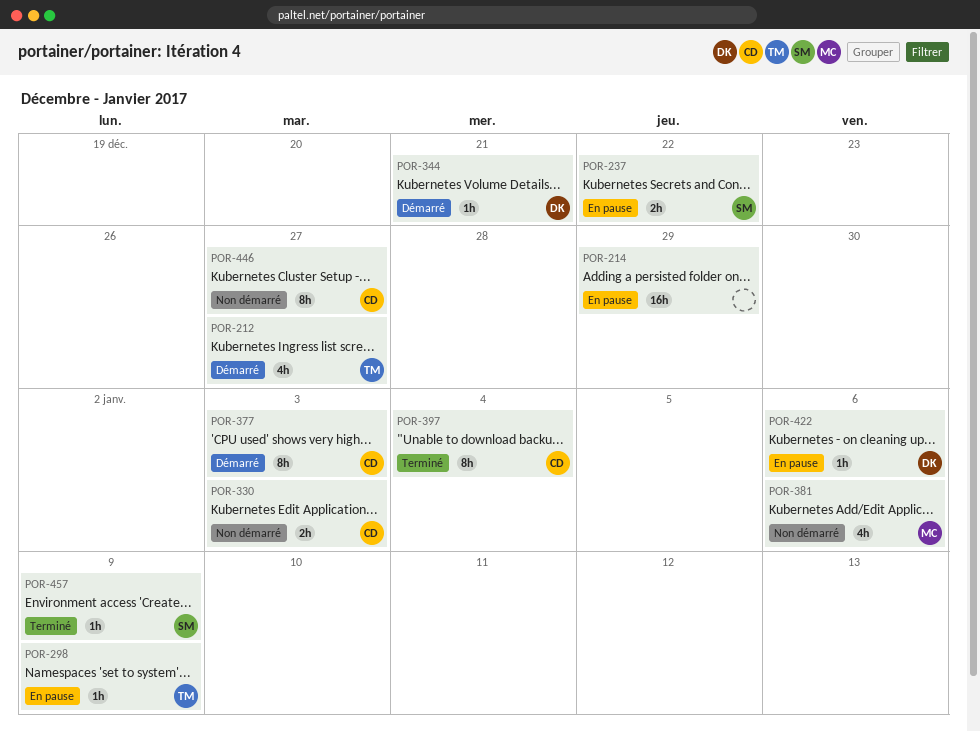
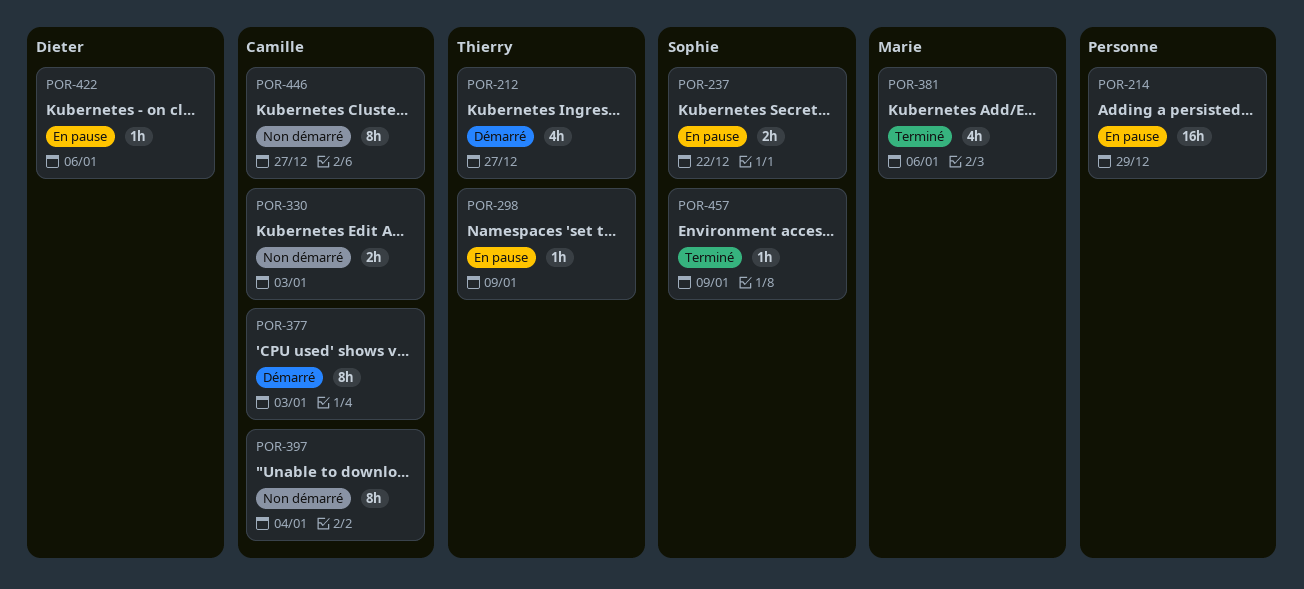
POR-344: present -> none
POR-381, status: Non démarré -> Terminé
POR-397, status: Terminé -> Non démarré

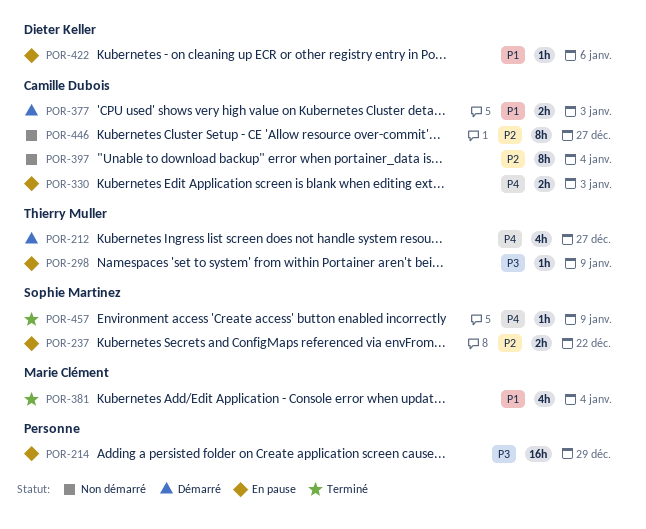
POR-330, status: Non démarré -> En pause
POR-377, estimate: 8h -> 2h
POR-381, due: Jan 6 -> Jan 4

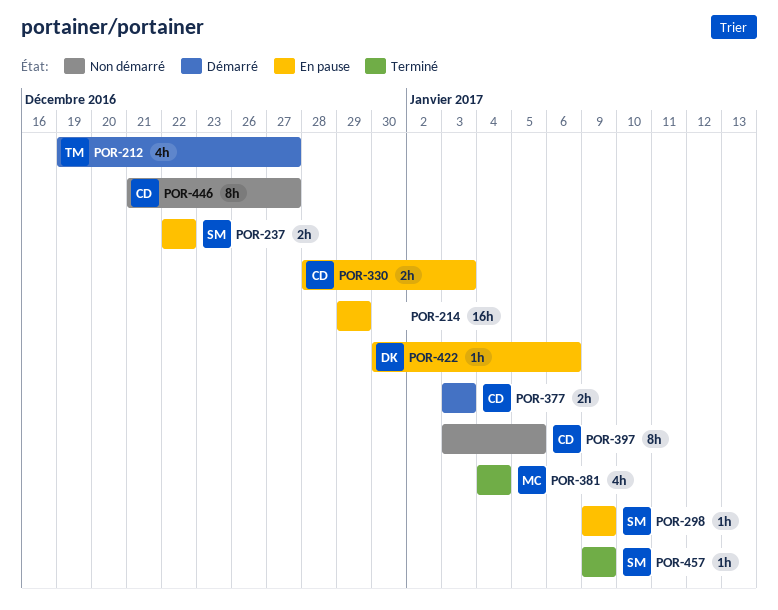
POR-298, owner: Thierry Muller -> Sophie Martinez
POR-397, due: Jan 4 -> Jan 5

